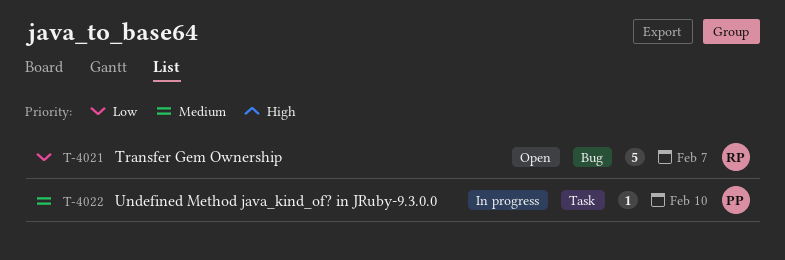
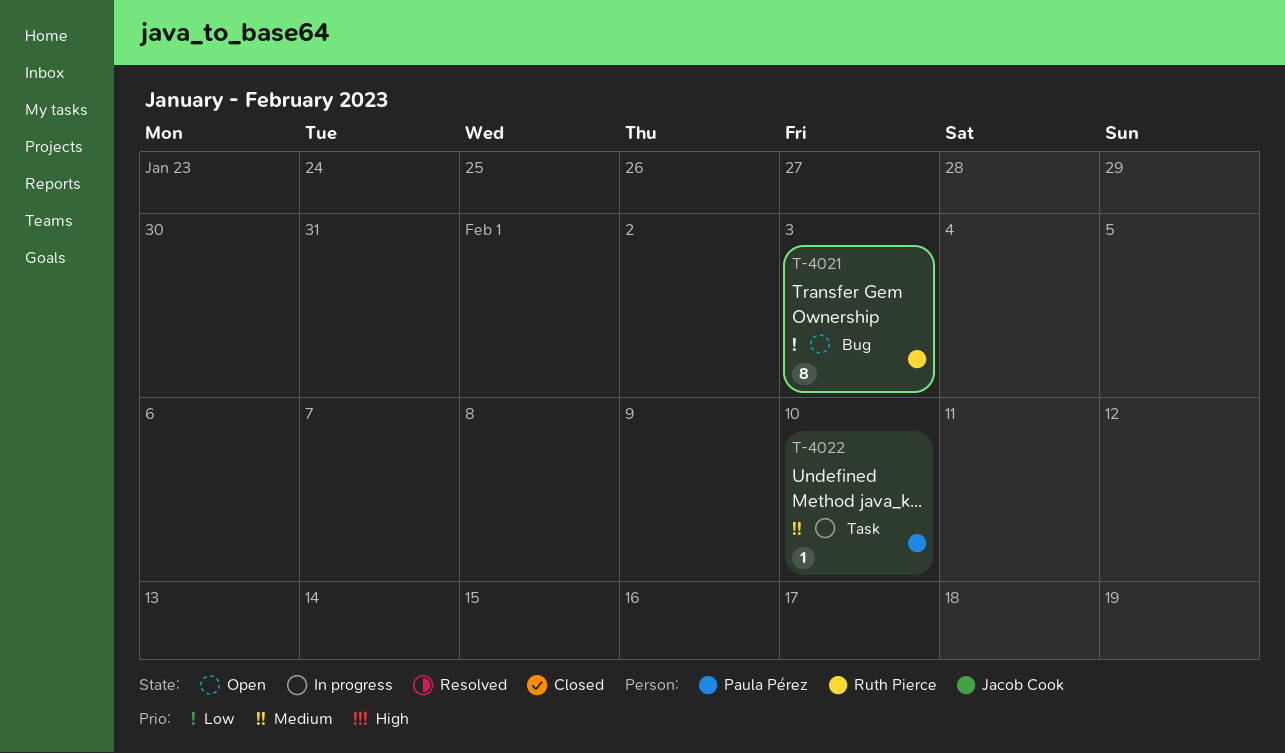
T-4021, estimate: 5 -> 8
T-4021, due: Feb 7 -> Feb 3

